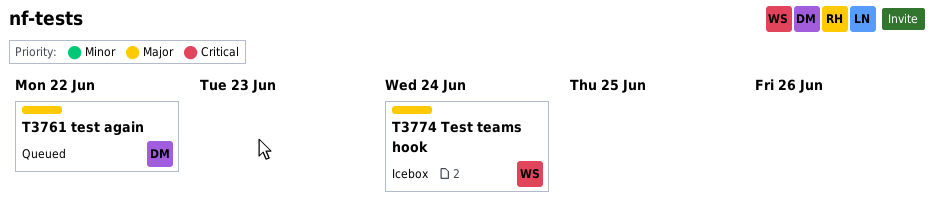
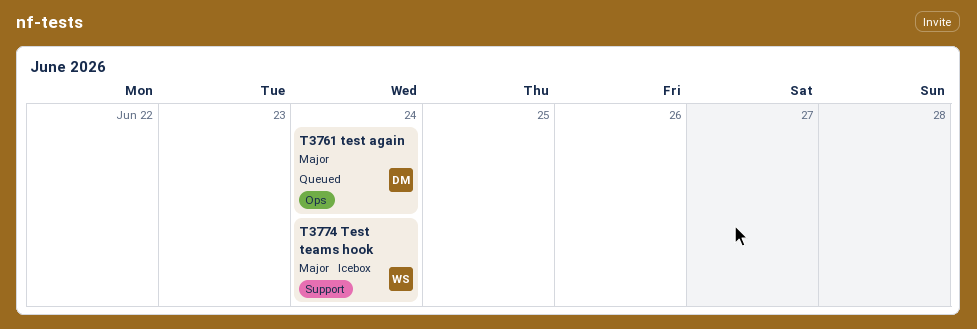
T3761, due: Jun 22 -> Jun 24

